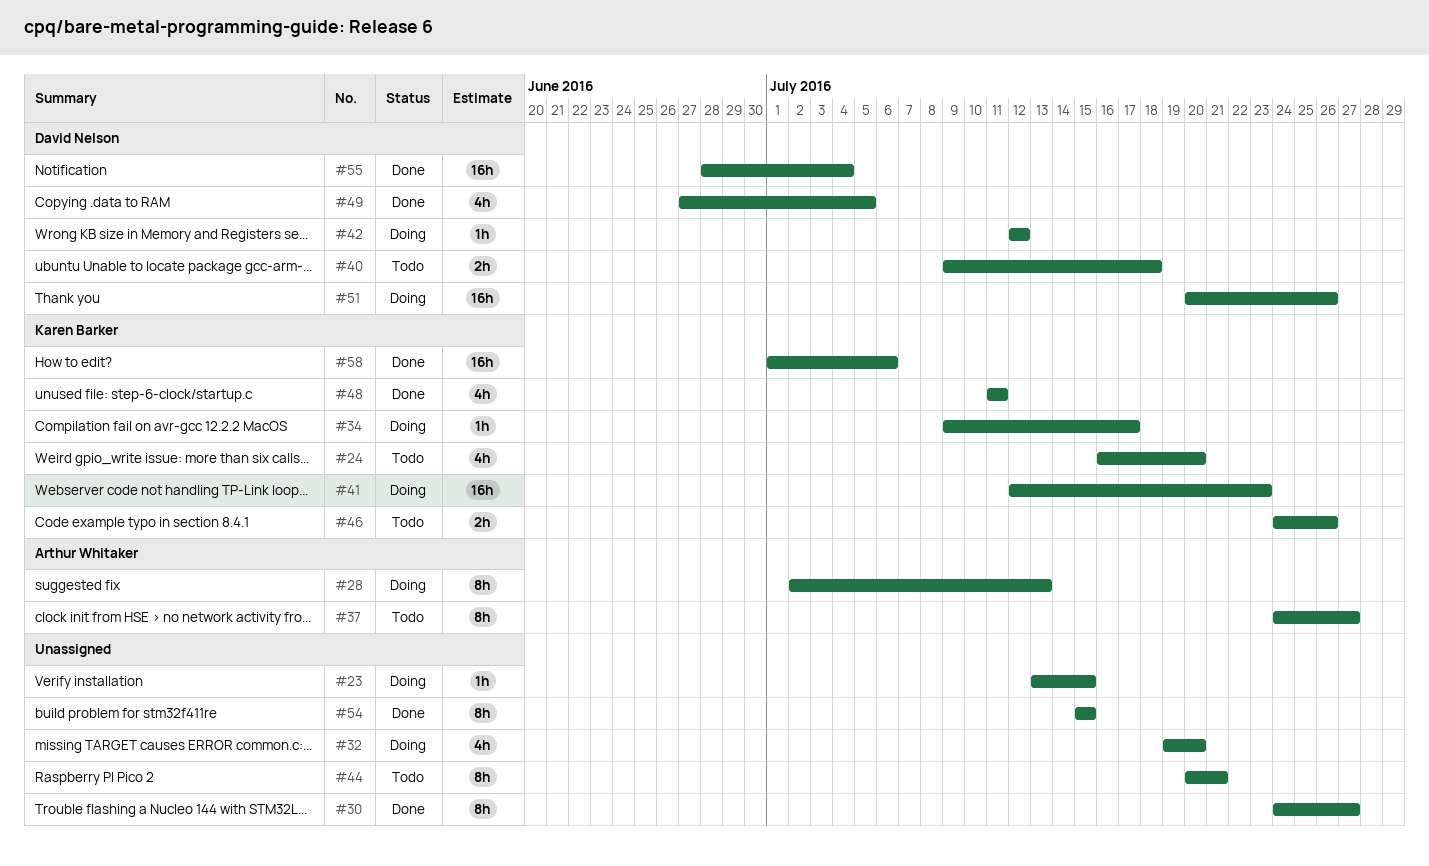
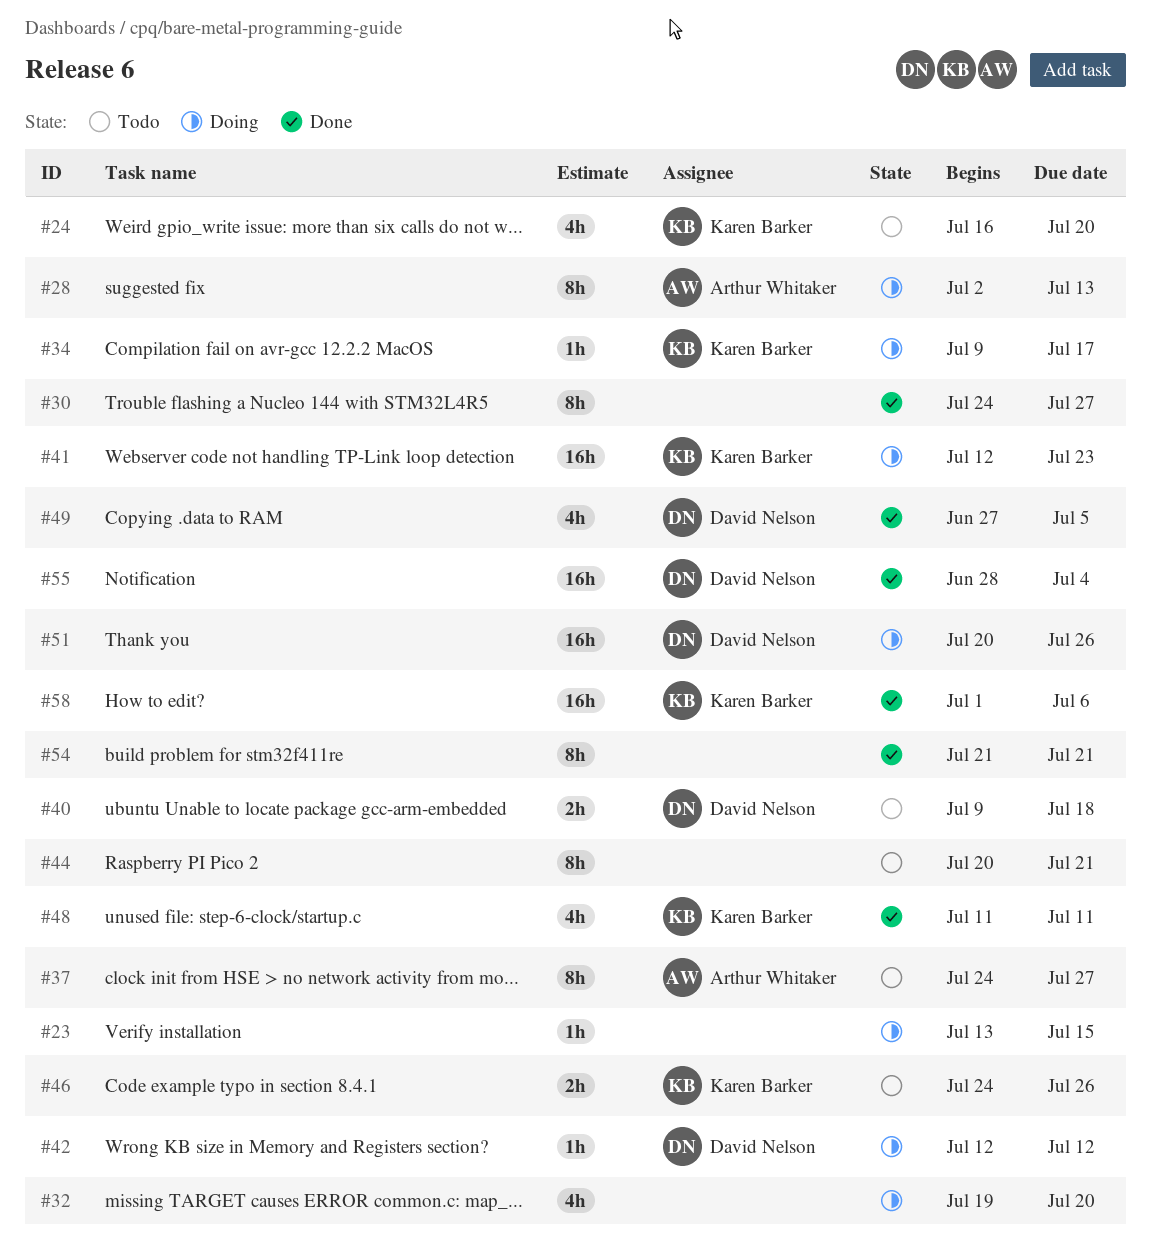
#54, start: Jul 15 -> Jul 21
#54, due: Jul 15 -> Jul 21

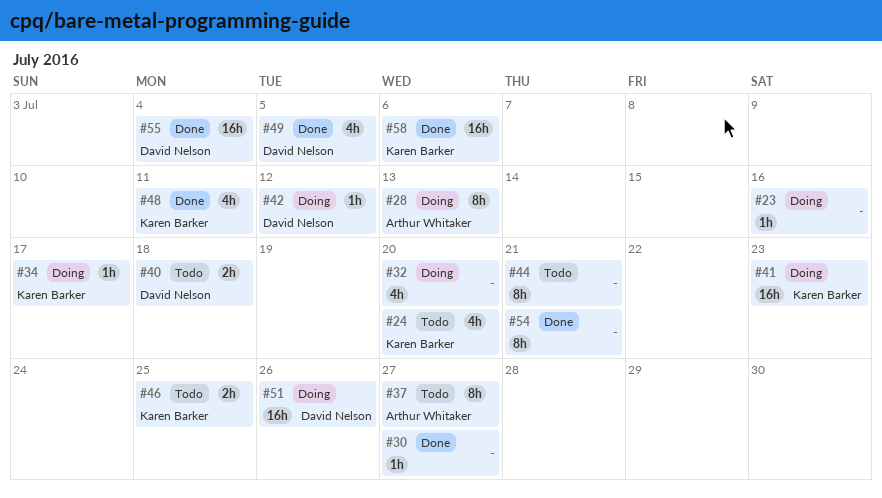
#23, due: Jul 15 -> Jul 16
#30, estimate: 8h -> 1h
#46, due: Jul 26 -> Jul 25

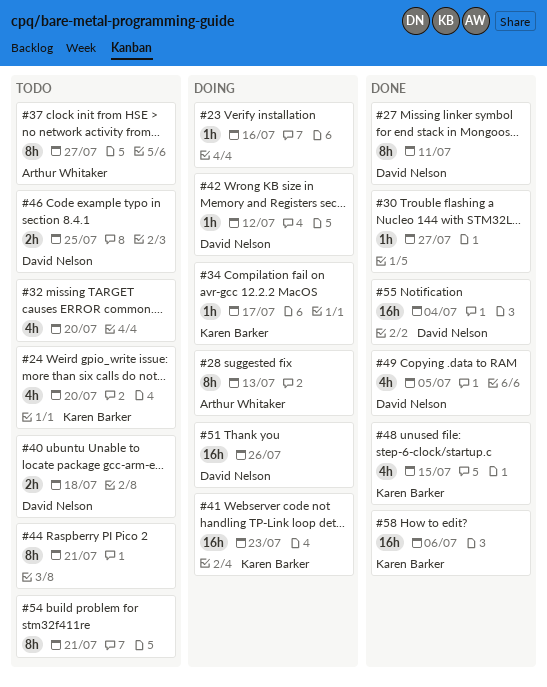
#27: none -> present
#32, status: Doing -> Todo
#46, owner: Karen Barker -> David Nelson
#48, due: Jul 11 -> Jul 15
#54, status: Done -> Todo

